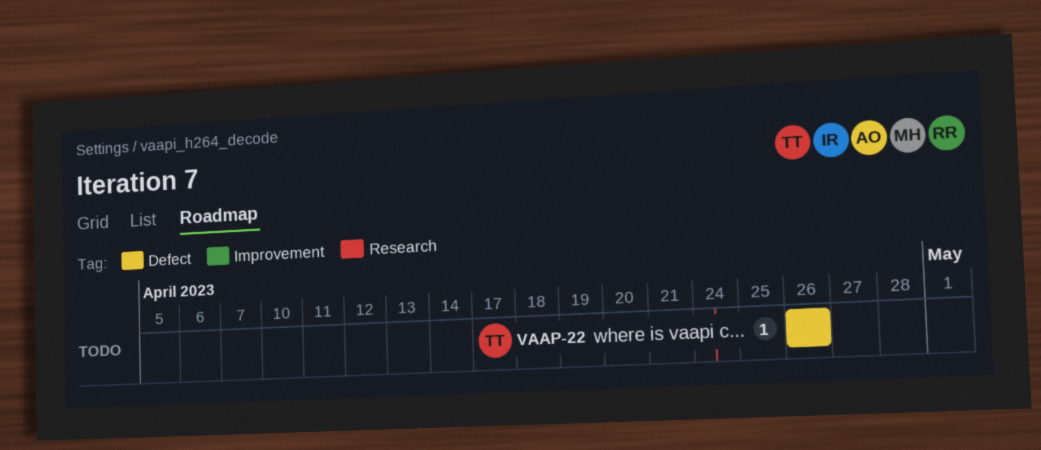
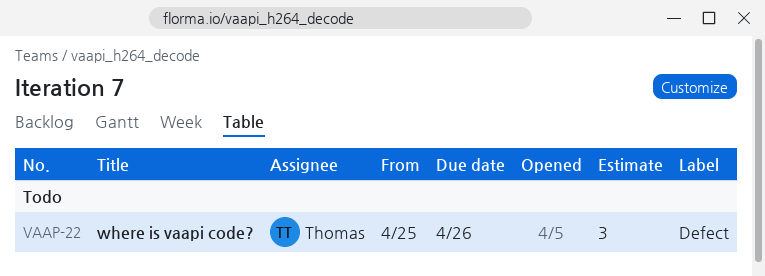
VAAP-22, estimate: 1 -> 3
VAAP-22, start: Apr 26 -> Apr 25

